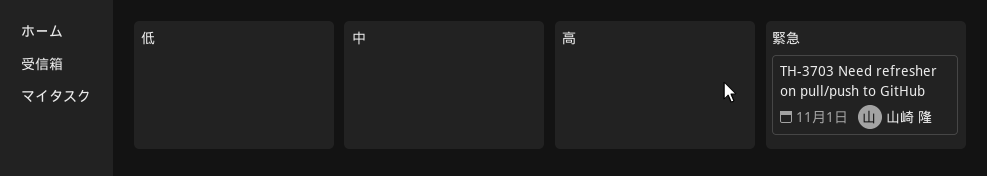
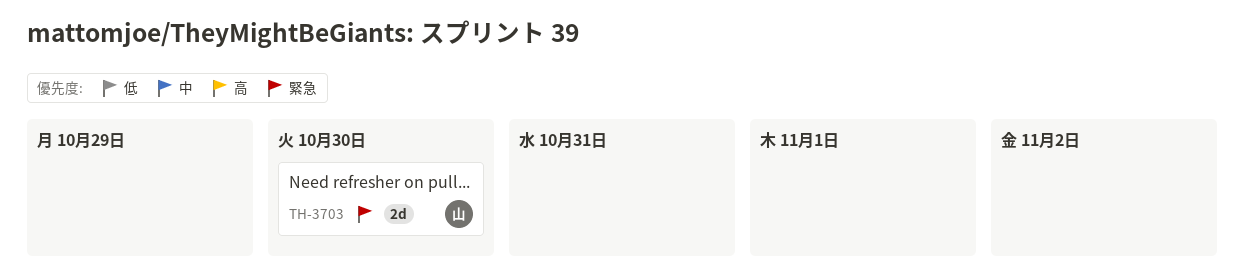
TH-3703, due: Nov 1 -> Oct 30

